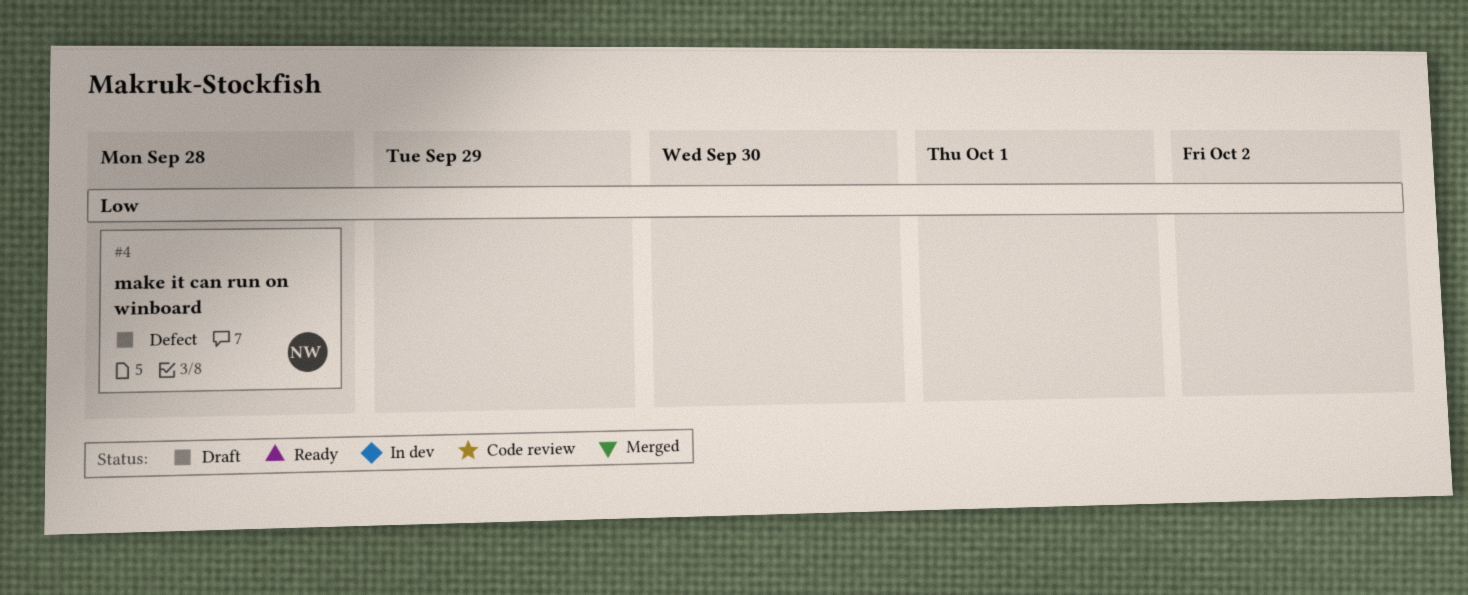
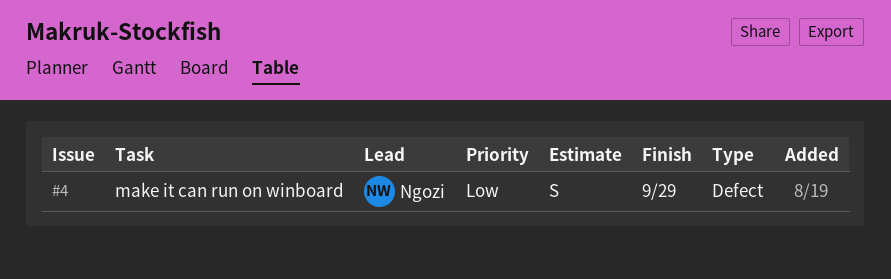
#4, due: Sep 28 -> Sep 29

